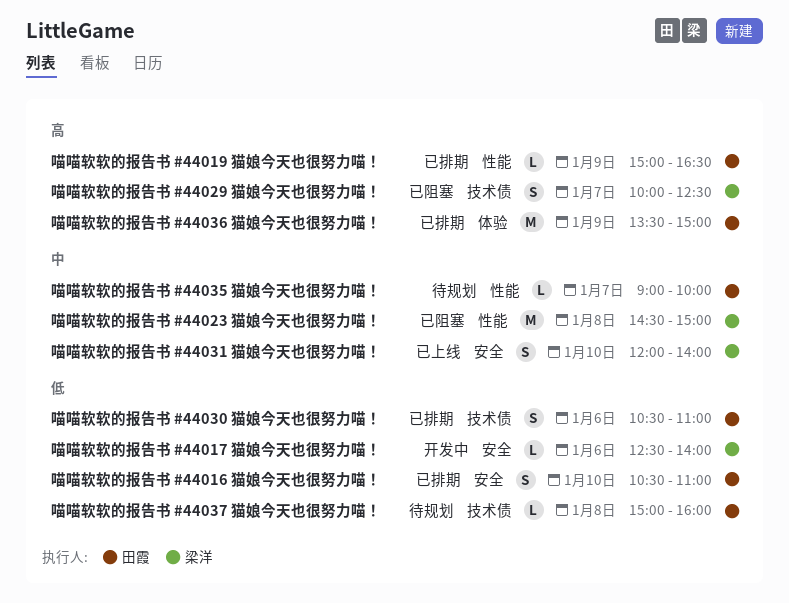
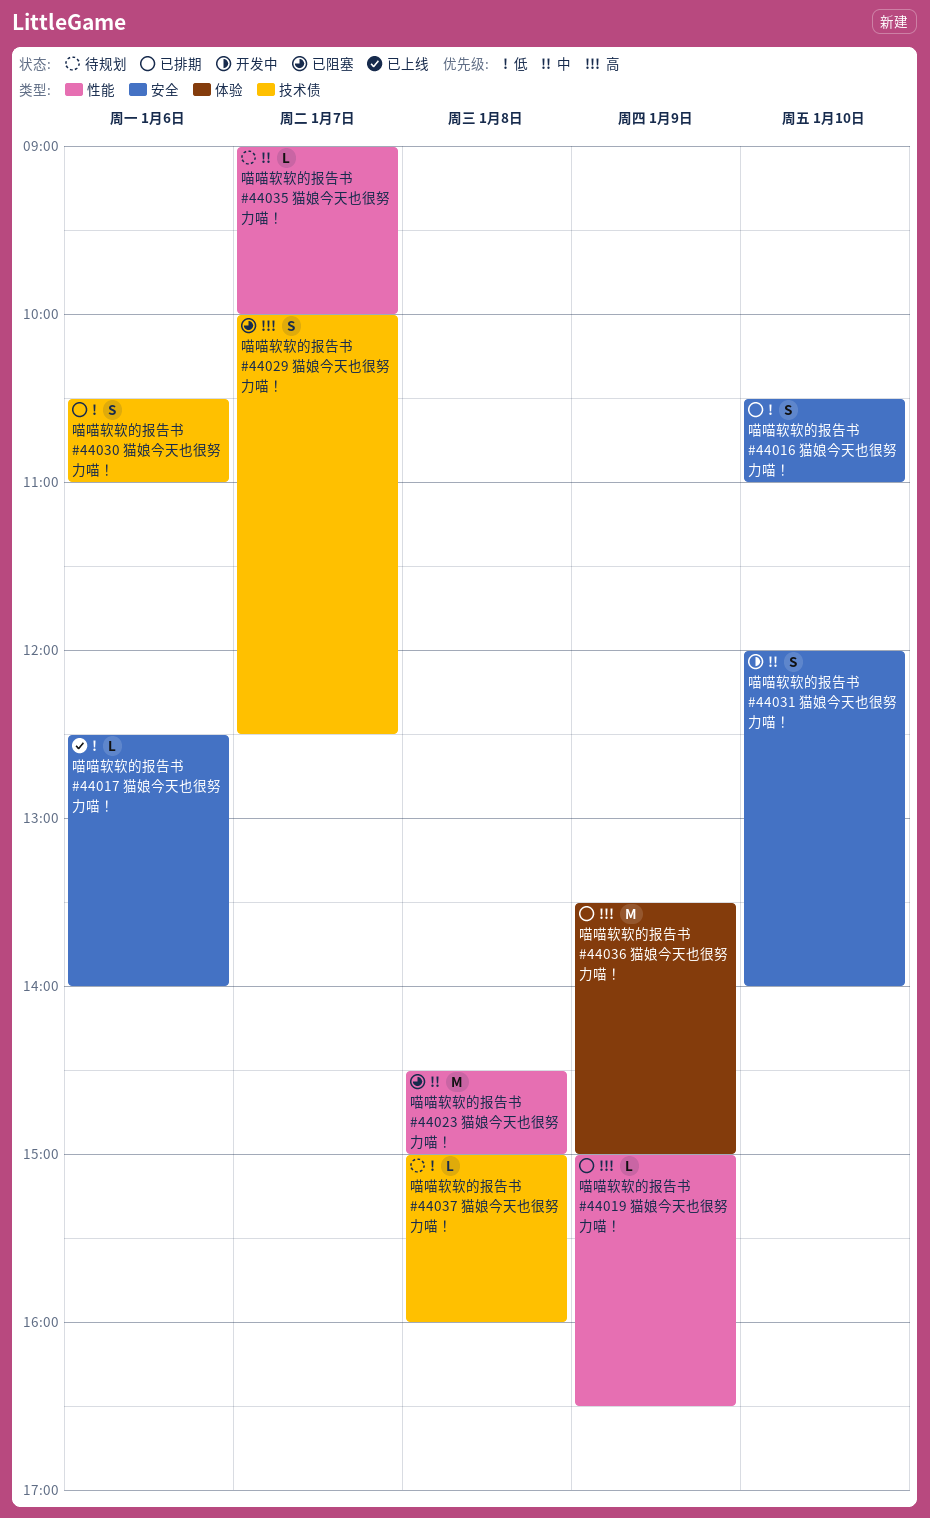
喵喵软软的报告书 #44017 猫娘今天也很努力喵！, status: 开发中 -> 已上线
喵喵软软的报告书 #44031 猫娘今天也很努力喵！, status: 已上线 -> 开发中

